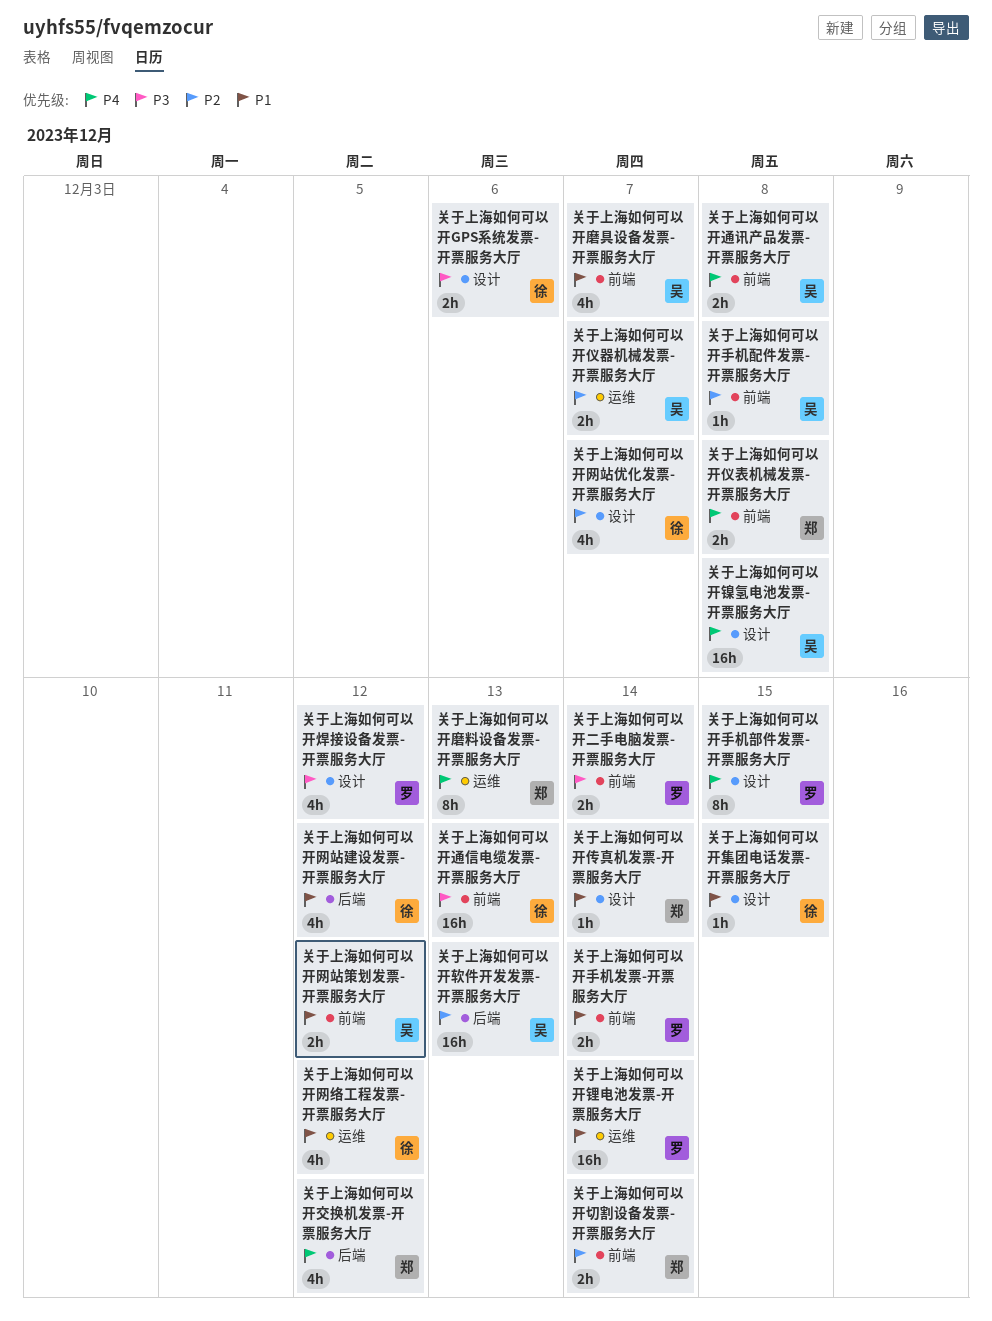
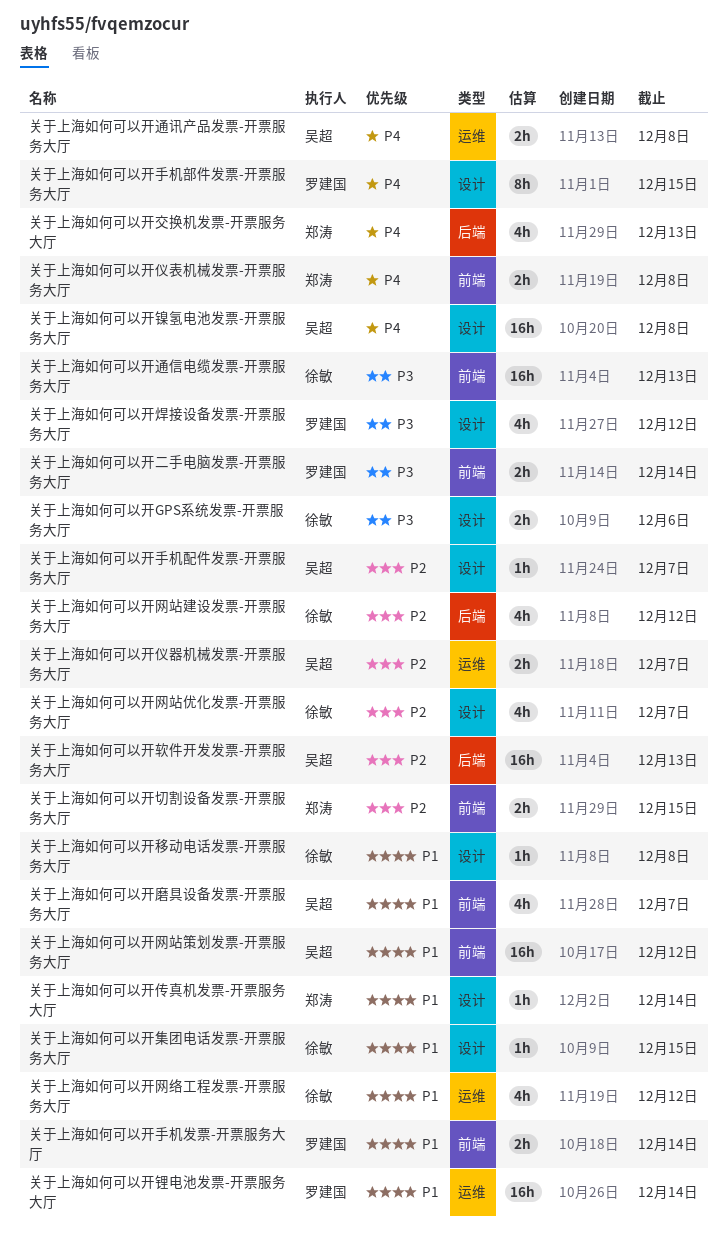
关于上海如何可以开交换机发票-开票服务大厅, due: Dec 12 -> Dec 13
关于上海如何可以开切割设备发票-开票服务大厅, due: Dec 14 -> Dec 15
关于上海如何可以开手机配件发票-开票服务大厅, label: 前端 -> 设计
关于上海如何可以开手机配件发票-开票服务大厅, due: Dec 8 -> Dec 7
关于上海如何可以开磨料设备发票-开票服务大厅: present -> none
关于上海如何可以开移动电话发票-开票服务大厅: none -> present
关于上海如何可以开网站建设发票-开票服务大厅, priority: P1 -> P2
关于上海如何可以开网站策划发票-开票服务大厅, estimate: 2h -> 16h
关于上海如何可以开通讯产品发票-开票服务大厅, label: 前端 -> 运维

